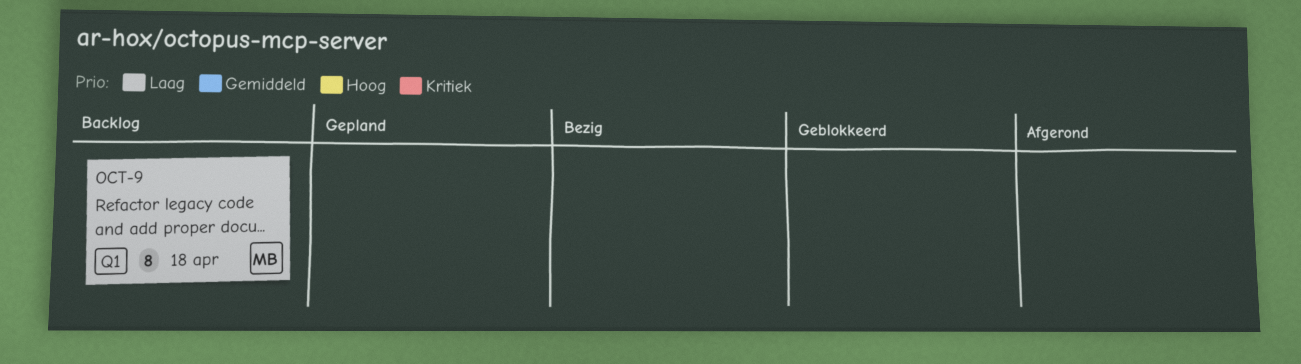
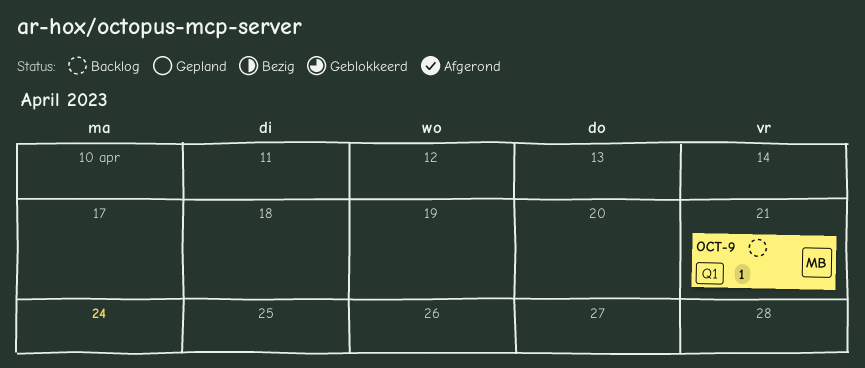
OCT-9, estimate: 8 -> 1
OCT-9, due: Apr 18 -> Apr 21

